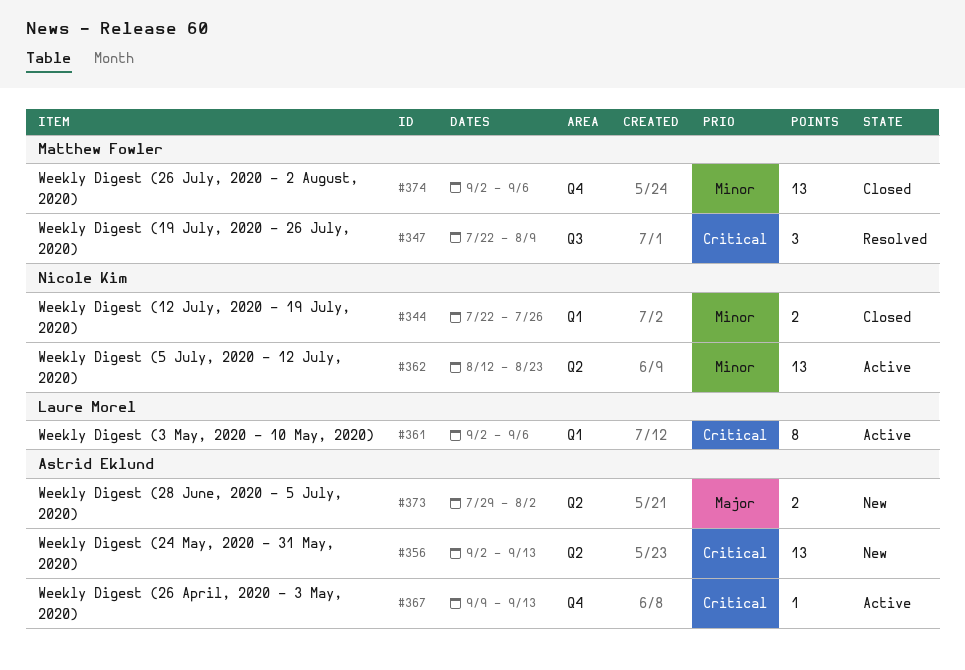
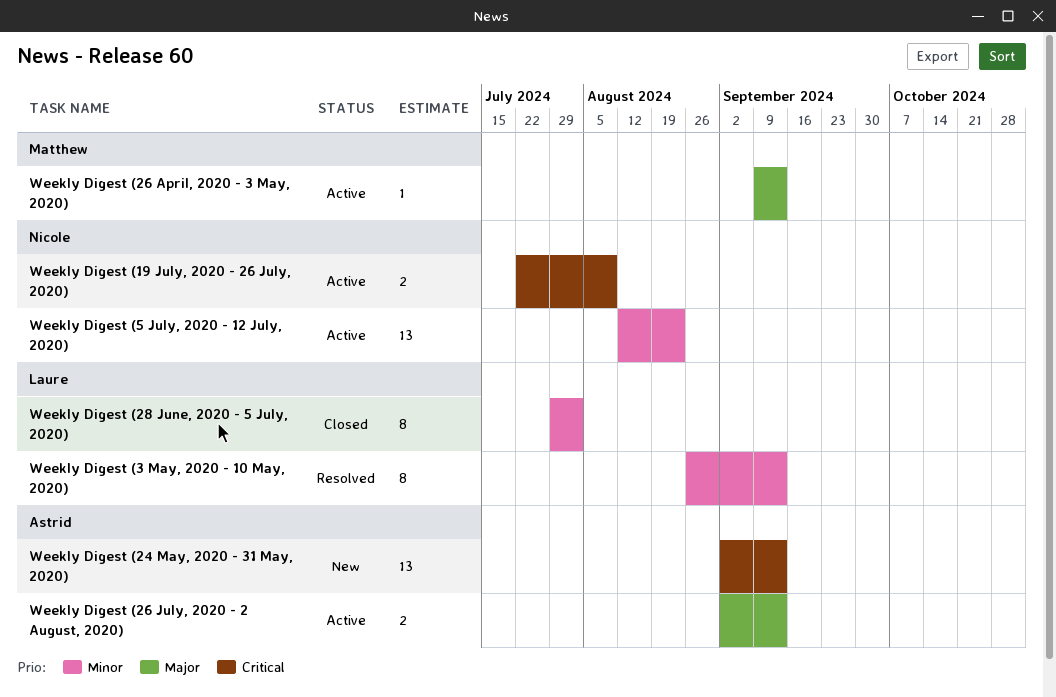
Weekly Digest (12 July, 2020 - 19 July, 2020): present -> none
Weekly Digest (19 July, 2020 - 26 July, 2020), status: Resolved -> Active
Weekly Digest (19 July, 2020 - 26 July, 2020), owner: Matthew Fowler -> Nicole Kim
Weekly Digest (19 July, 2020 - 26 July, 2020), estimate: 3 -> 2
Weekly Digest (26 April, 2020 - 3 May, 2020), owner: Astrid Eklund -> Matthew Fowler
Weekly Digest (26 April, 2020 - 3 May, 2020), priority: Critical -> Major
Weekly Digest (26 July, 2020 - 2 August, 2020), status: Closed -> Active
Weekly Digest (26 July, 2020 - 2 August, 2020), owner: Matthew Fowler -> Astrid Eklund
Weekly Digest (26 July, 2020 - 2 August, 2020), priority: Minor -> Major
Weekly Digest (26 July, 2020 - 2 August, 2020), estimate: 13 -> 2
Weekly Digest (26 July, 2020 - 2 August, 2020), due: Sep 6 -> Sep 13
Weekly Digest (28 June, 2020 - 5 July, 2020), status: New -> Closed
Weekly Digest (28 June, 2020 - 5 July, 2020), owner: Astrid Eklund -> Laure Morel
Weekly Digest (28 June, 2020 - 5 July, 2020), priority: Major -> Minor
Weekly Digest (28 June, 2020 - 5 July, 2020), estimate: 2 -> 8
Weekly Digest (3 May, 2020 - 10 May, 2020), status: Active -> Resolved
Weekly Digest (3 May, 2020 - 10 May, 2020), priority: Critical -> Minor
Weekly Digest (3 May, 2020 - 10 May, 2020), start: Sep 2 -> Aug 26
Weekly Digest (3 May, 2020 - 10 May, 2020), due: Sep 6 -> Sep 13

